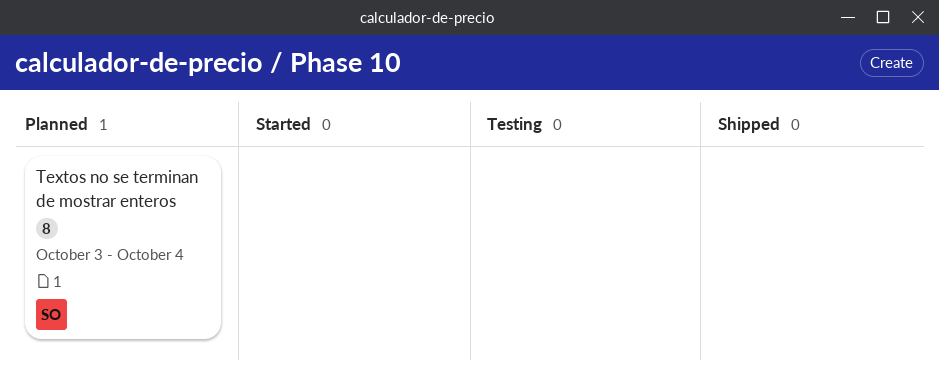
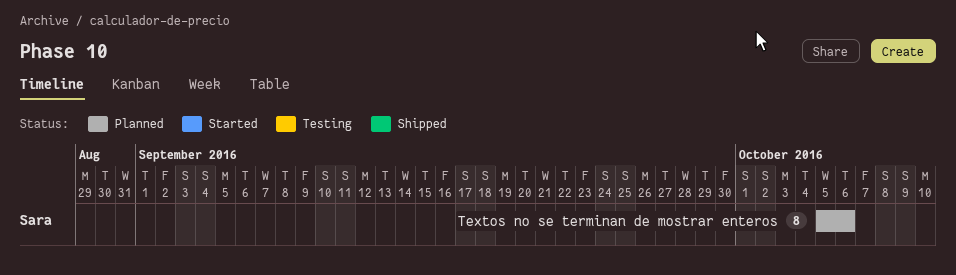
Textos no se terminan de mostrar enteros, start: Oct 3 -> Oct 5
Textos no se terminan de mostrar enteros, due: Oct 4 -> Oct 6

